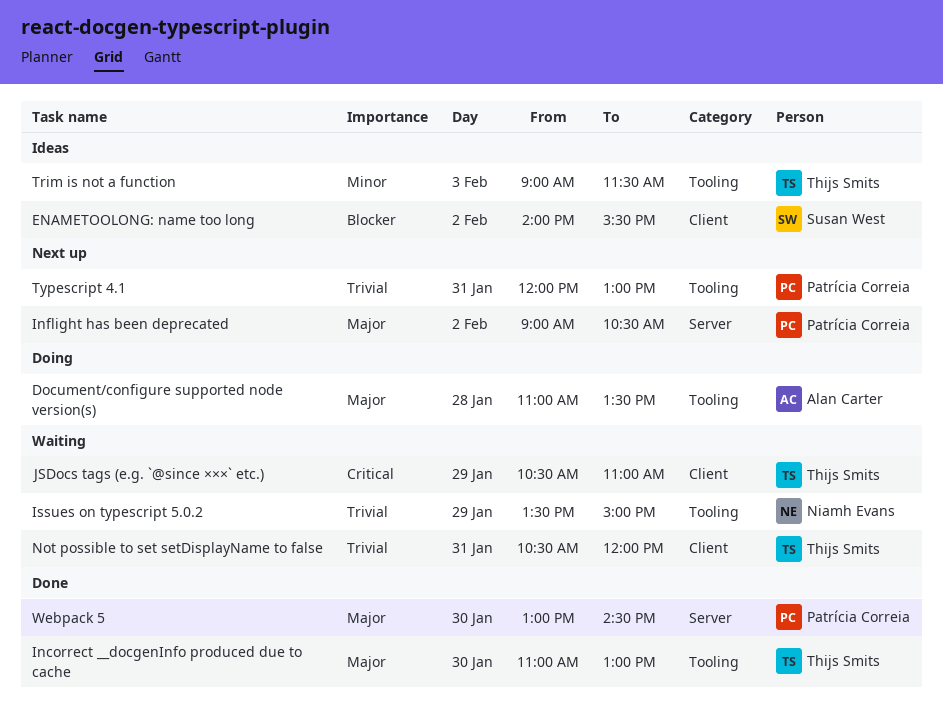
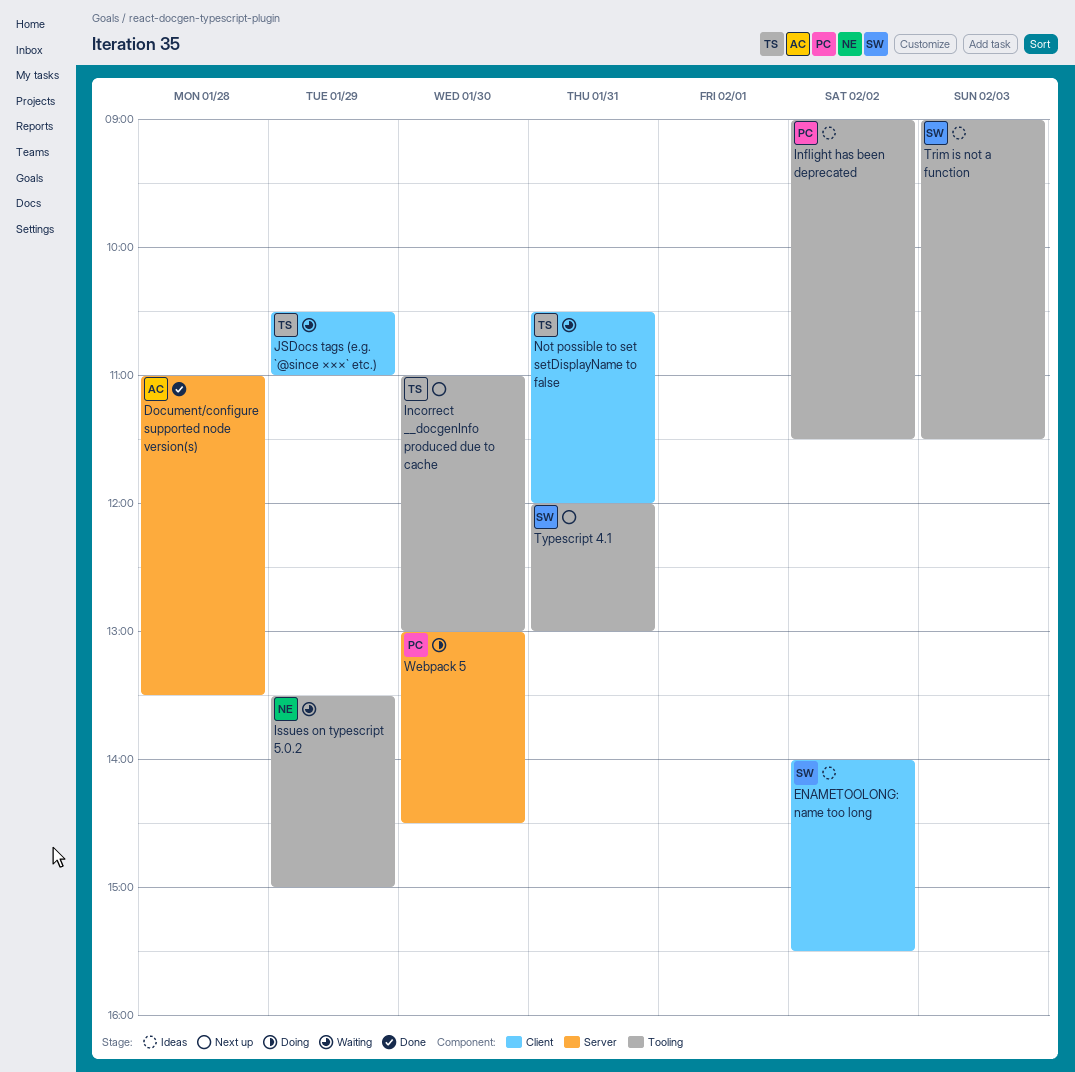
Document/configure supported node version(s), status: Doing -> Done
Document/configure supported node version(s), label: Tooling -> Server
Incorrect __docgenInfo produced due to cache, status: Done -> Next up
Inflight has been deprecated, status: Next up -> Ideas
Inflight has been deprecated, label: Server -> Tooling
Inflight has been deprecated, ends: 10:30 -> 11:30
Trim is not a function, owner: Thijs Smits -> Susan West
Typescript 4.1, owner: Patrícia Correia -> Susan West
Webpack 5, status: Done -> Doing

